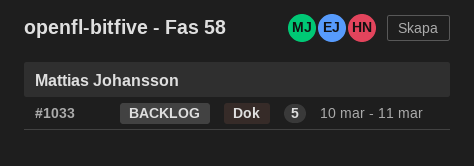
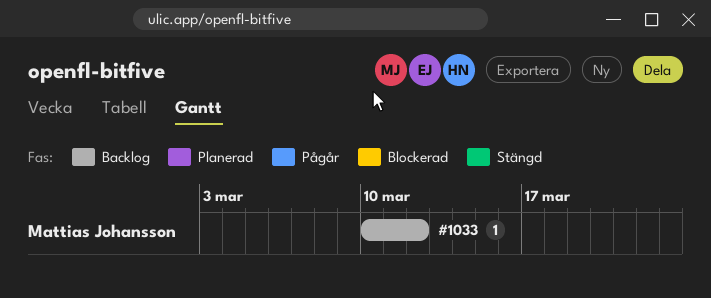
#1033, estimate: 5 -> 1
#1033, due: Mar 11 -> Mar 12

